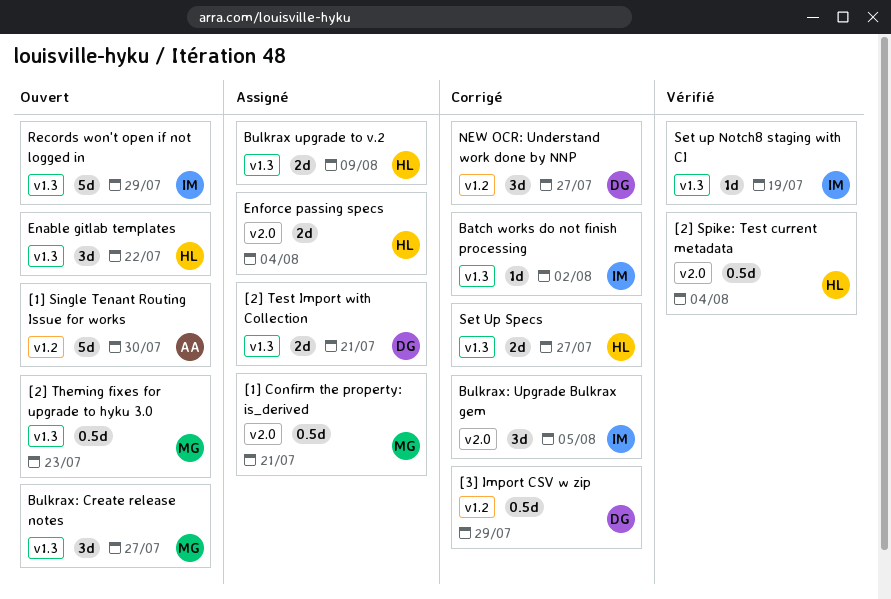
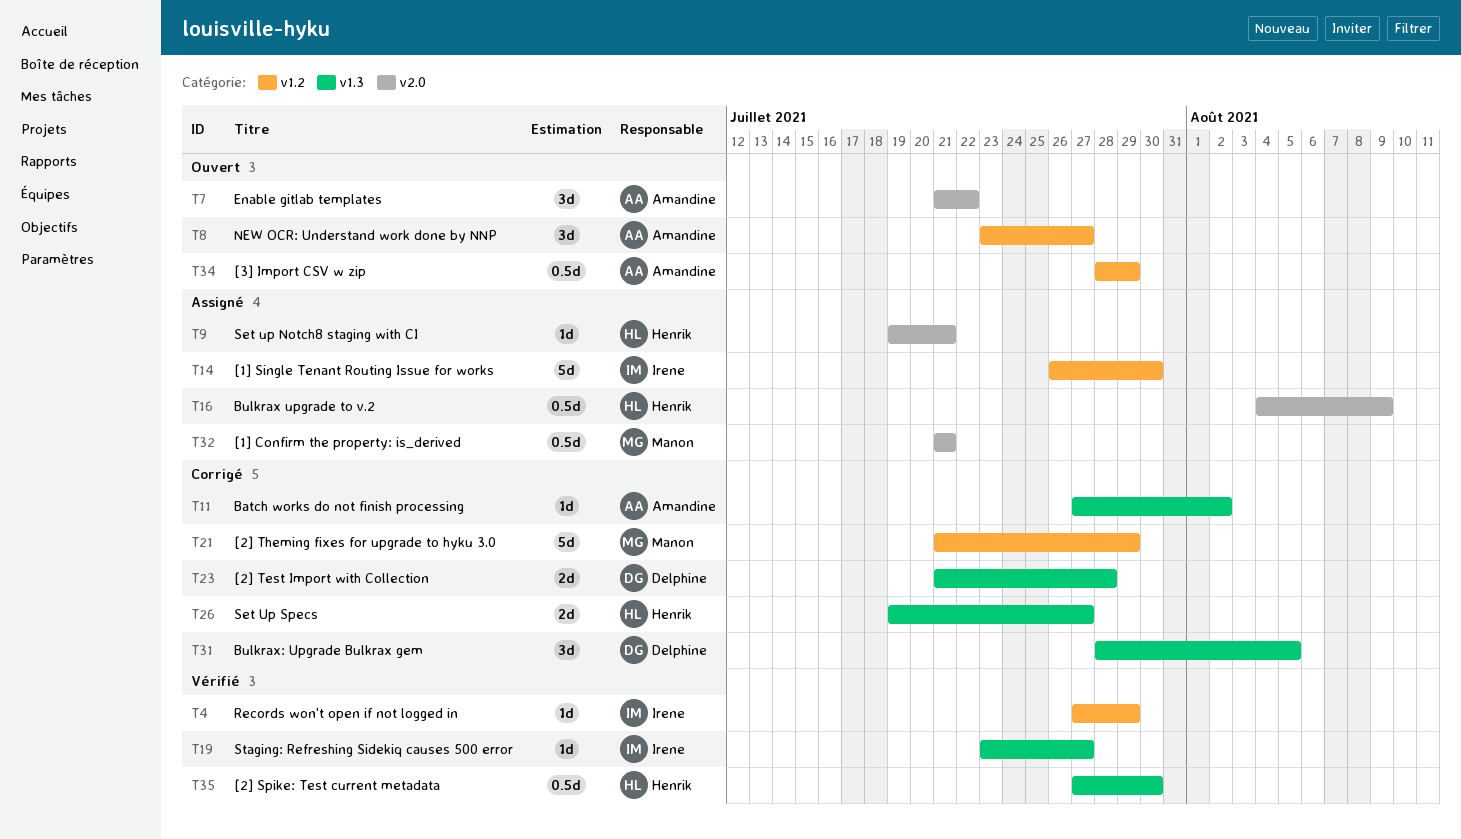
[1] Single Tenant Routing Issue for works, status: Ouvert -> Assigné
[1] Single Tenant Routing Issue for works, owner: Amandine -> Irene
[2] Spike: Test current metadata, label: v2.0 -> v1.3
[2] Spike: Test current metadata, due: Aug 4 -> Jul 30
[2] Test Import with Collection, status: Assigné -> Corrigé
[2] Test Import with Collection, due: Jul 21 -> Jul 28
[2] Theming fixes for upgrade to hyku 3.0, status: Ouvert -> Corrigé
[2] Theming fixes for upgrade to hyku 3.0, label: v1.3 -> v1.2
[2] Theming fixes for upgrade to hyku 3.0, estimate: 0.5d -> 5d
[2] Theming fixes for upgrade to hyku 3.0, due: Jul 23 -> Jul 29
[3] Import CSV w zip, status: Corrigé -> Ouvert
[3] Import CSV w zip, owner: Delphine -> Amandine
Batch works do not finish processing, owner: Irene -> Amandine
Bulkrax upgrade to v.2, label: v1.3 -> v2.0
Bulkrax upgrade to v.2, estimate: 2d -> 0.5d
Bulkrax: Create release notes: present -> none
Bulkrax: Upgrade Bulkrax gem, owner: Irene -> Delphine
Bulkrax: Upgrade Bulkrax gem, label: v2.0 -> v1.3
Enable gitlab templates, owner: Henrik -> Amandine
Enable gitlab templates, label: v1.3 -> v2.0
Enforce passing specs: present -> none
NEW OCR: Understand work done by NNP, status: Corrigé -> Ouvert
NEW OCR: Understand work done by NNP, owner: Delphine -> Amandine
Records won't open if not logged in, status: Ouvert -> Vérifié
Records won't open if not logged in, label: v1.3 -> v1.2
Records won't open if not logged in, estimate: 5d -> 1d
Set up Notch8 staging with CI, status: Vérifié -> Assigné
Set up Notch8 staging with CI, owner: Irene -> Henrik
Set up Notch8 staging with CI, label: v1.3 -> v2.0
Set up Notch8 staging with CI, due: Jul 19 -> Jul 21
Staging: Refreshing Sidekiq causes 500 error: none -> present

